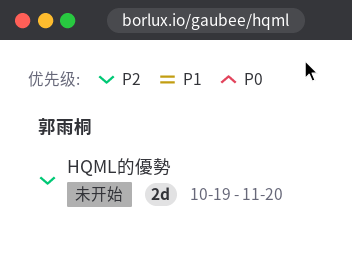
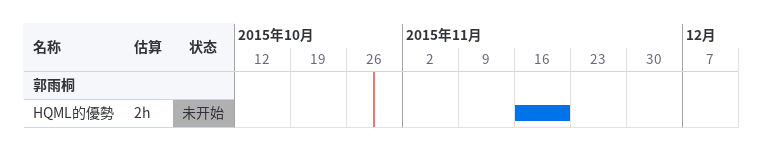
HQML的優勢, estimate: 2d -> 2h
HQML的優勢, start: Oct 19 -> Nov 16

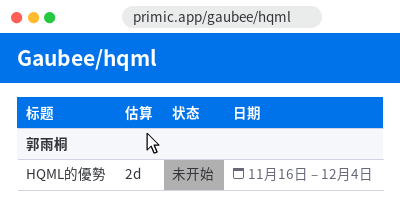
HQML的優勢, estimate: 2h -> 2d
HQML的優勢, due: Nov 20 -> Dec 4

